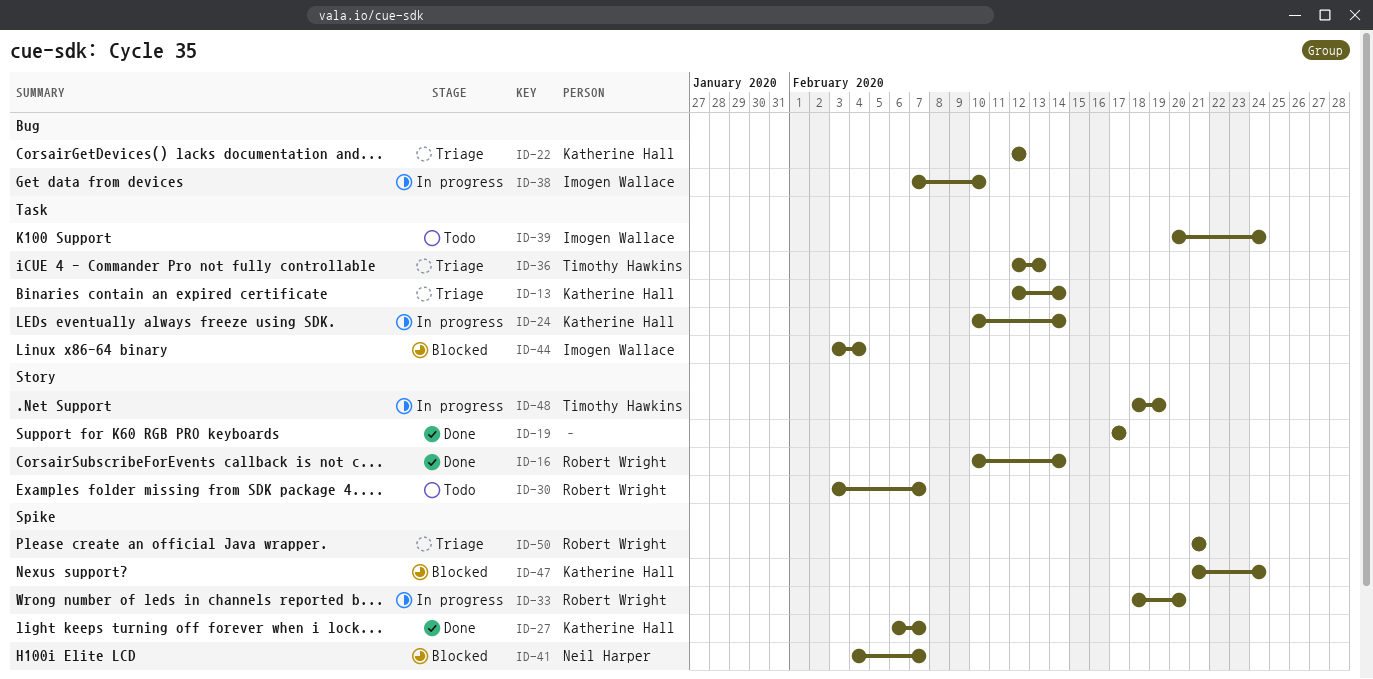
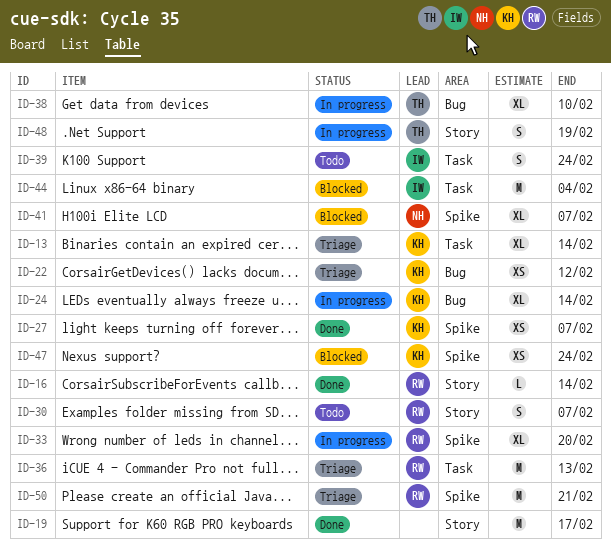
ID-24, label: Task -> Bug
ID-36, owner: Timothy Hawkins -> Robert Wright
ID-38, owner: Imogen Wallace -> Timothy Hawkins

